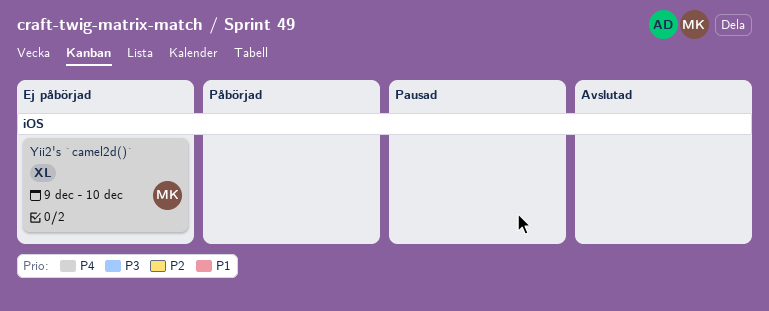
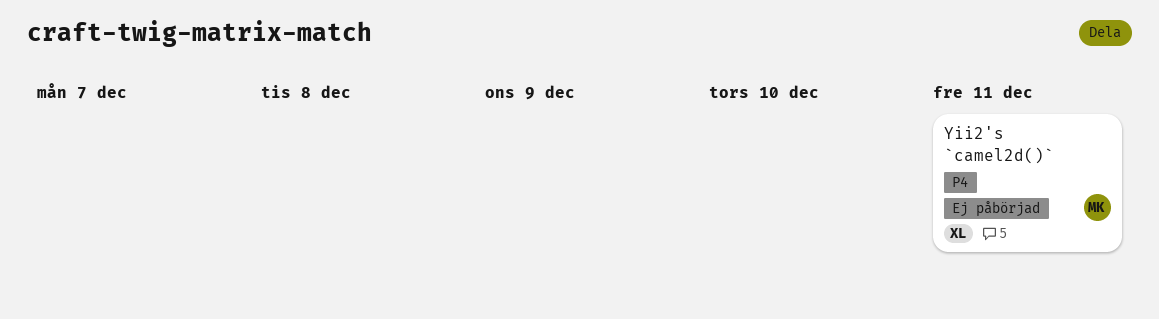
Yii2's `camel2d()`, due: Dec 10 -> Dec 11

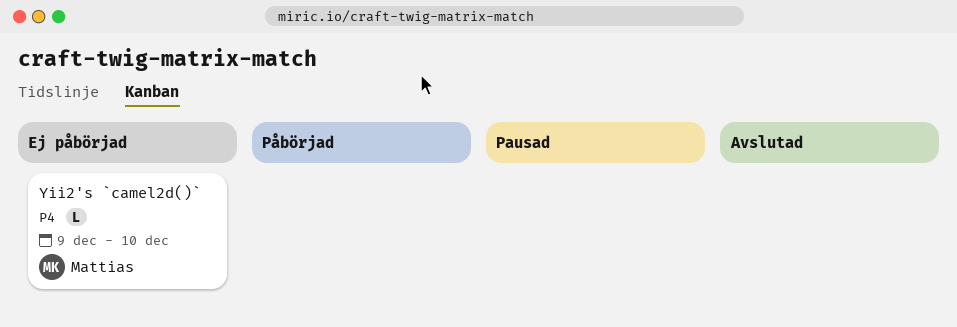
Yii2's `camel2d()`, estimate: XL -> L
Yii2's `camel2d()`, due: Dec 11 -> Dec 10

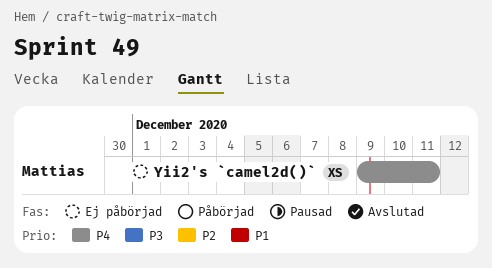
Yii2's `camel2d()`, estimate: L -> XS
Yii2's `camel2d()`, due: Dec 10 -> Dec 11

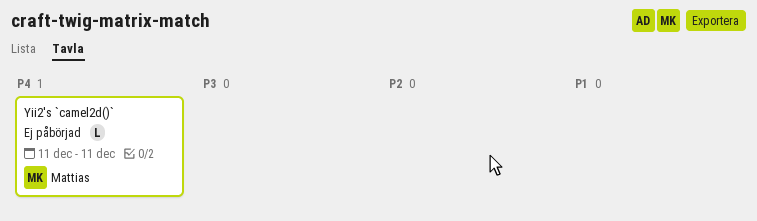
Yii2's `camel2d()`, estimate: XS -> L
Yii2's `camel2d()`, start: Dec 9 -> Dec 11

